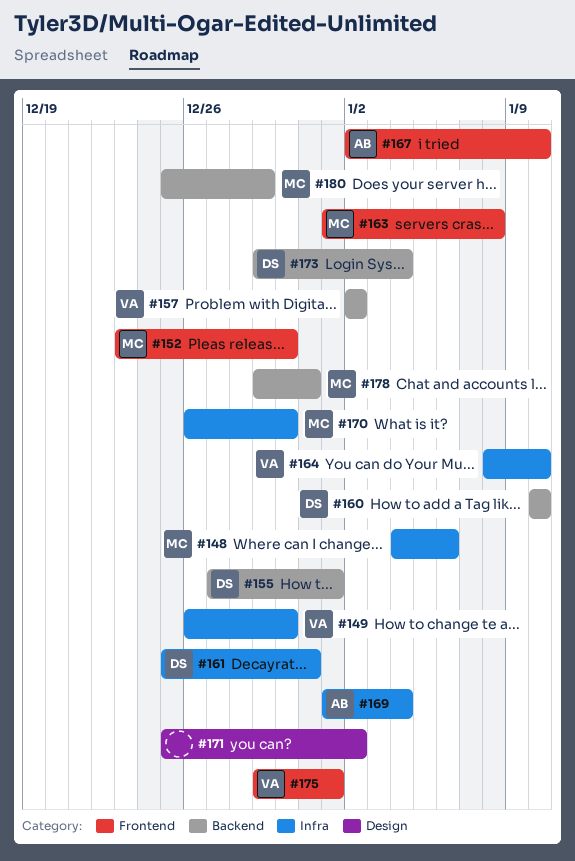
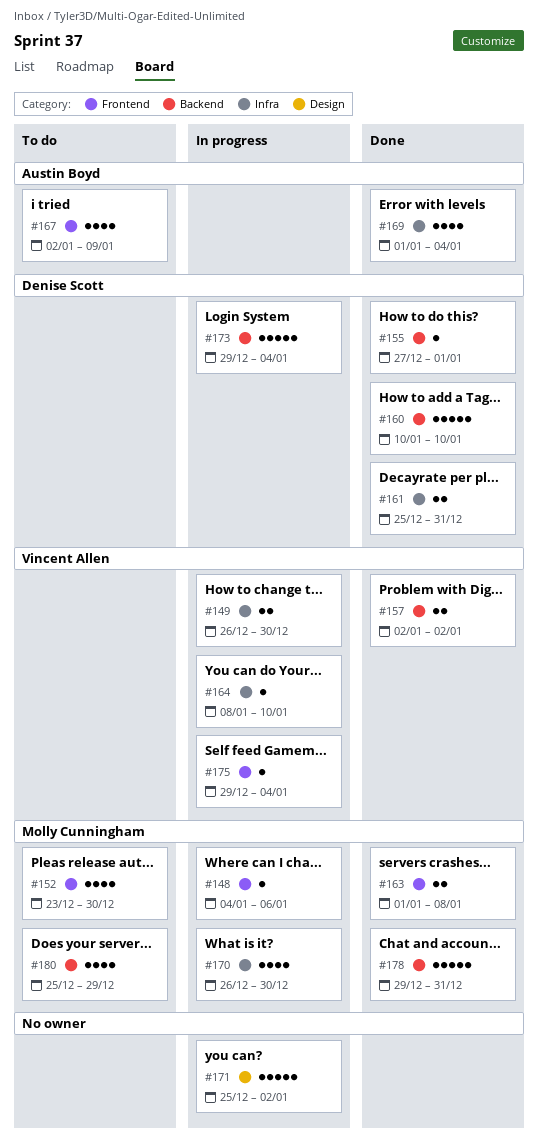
#148, label: Infra -> Frontend
#167, due: Jan 10 -> Jan 9
#175, due: Jan 1 -> Jan 4

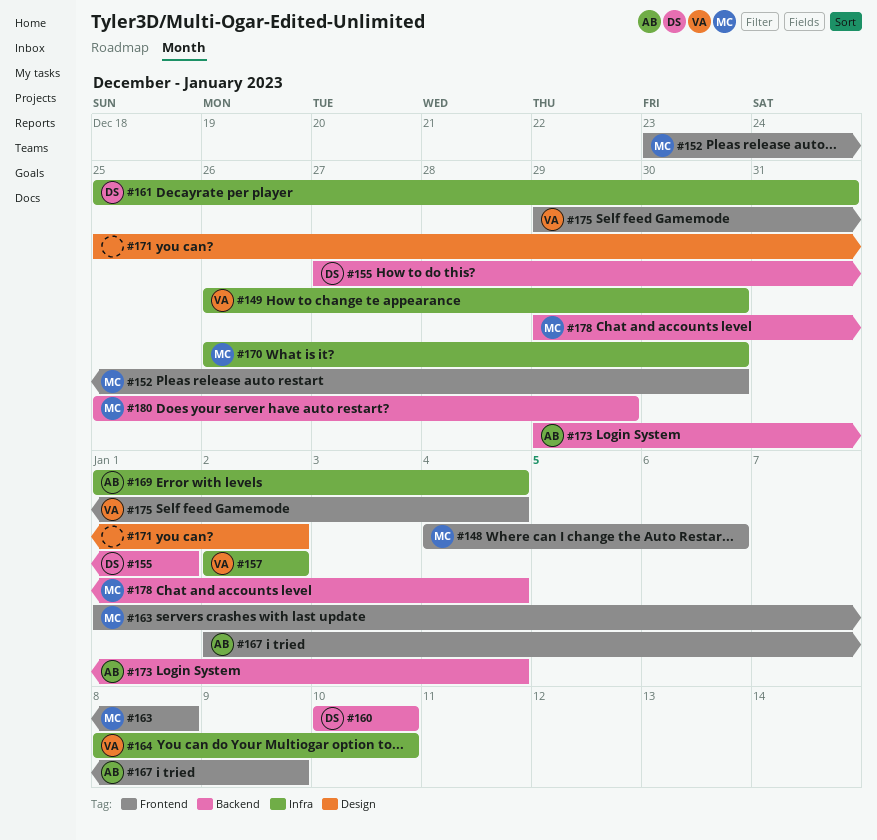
#157, label: Backend -> Infra
#173, owner: Denise Scott -> Austin Boyd
#178, due: Dec 31 -> Jan 4

